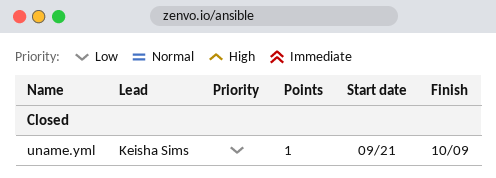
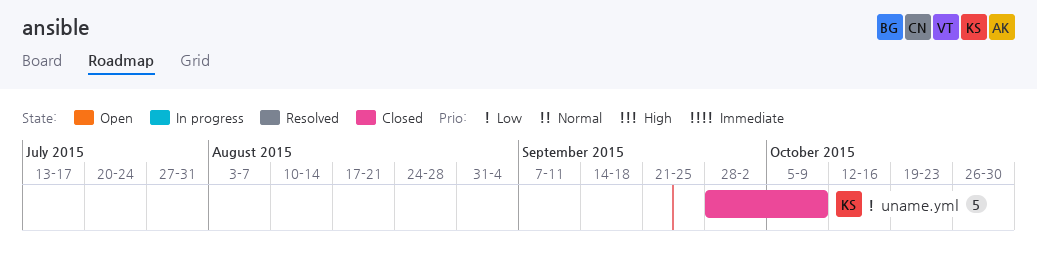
uname.yml, estimate: 1 -> 5
uname.yml, start: Sep 21 -> Sep 28

